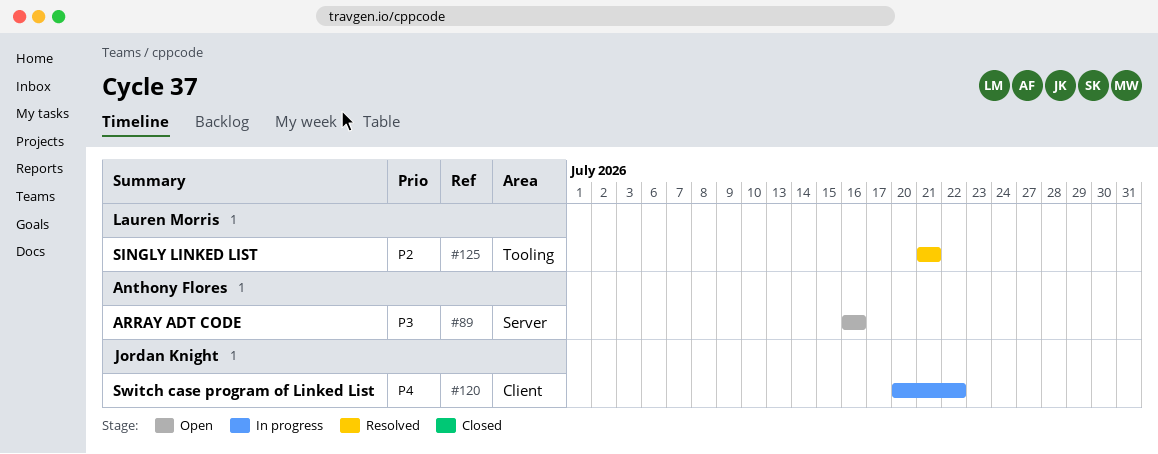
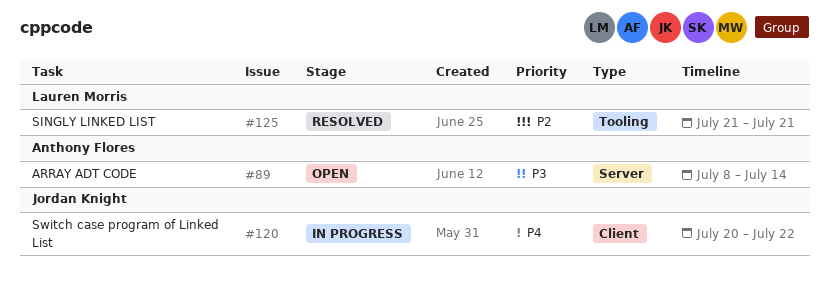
#89, start: Jul 16 -> Jul 8
#89, due: Jul 16 -> Jul 14

